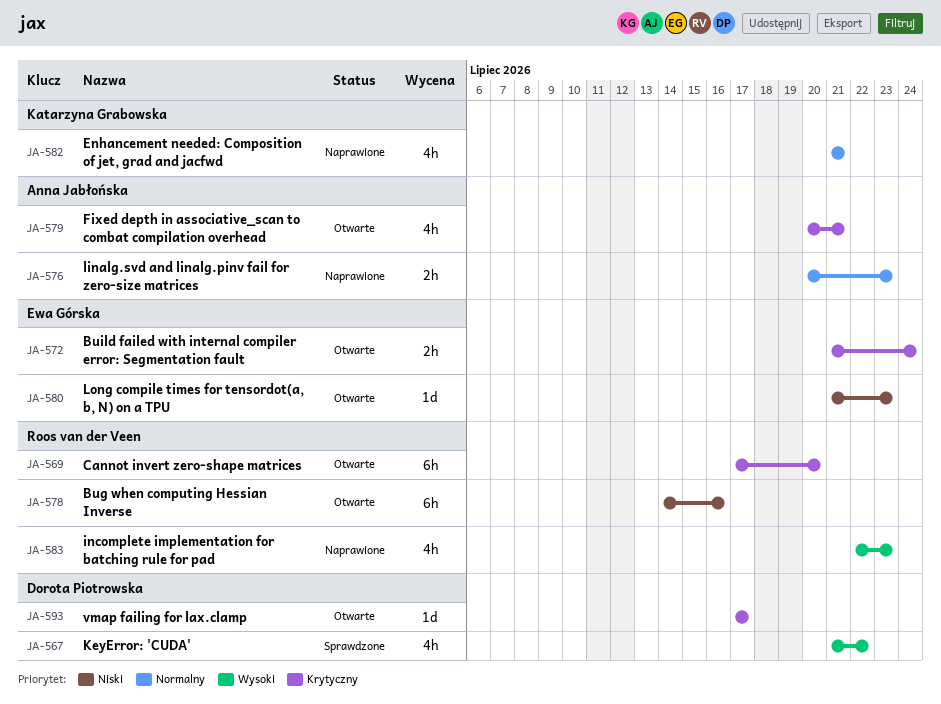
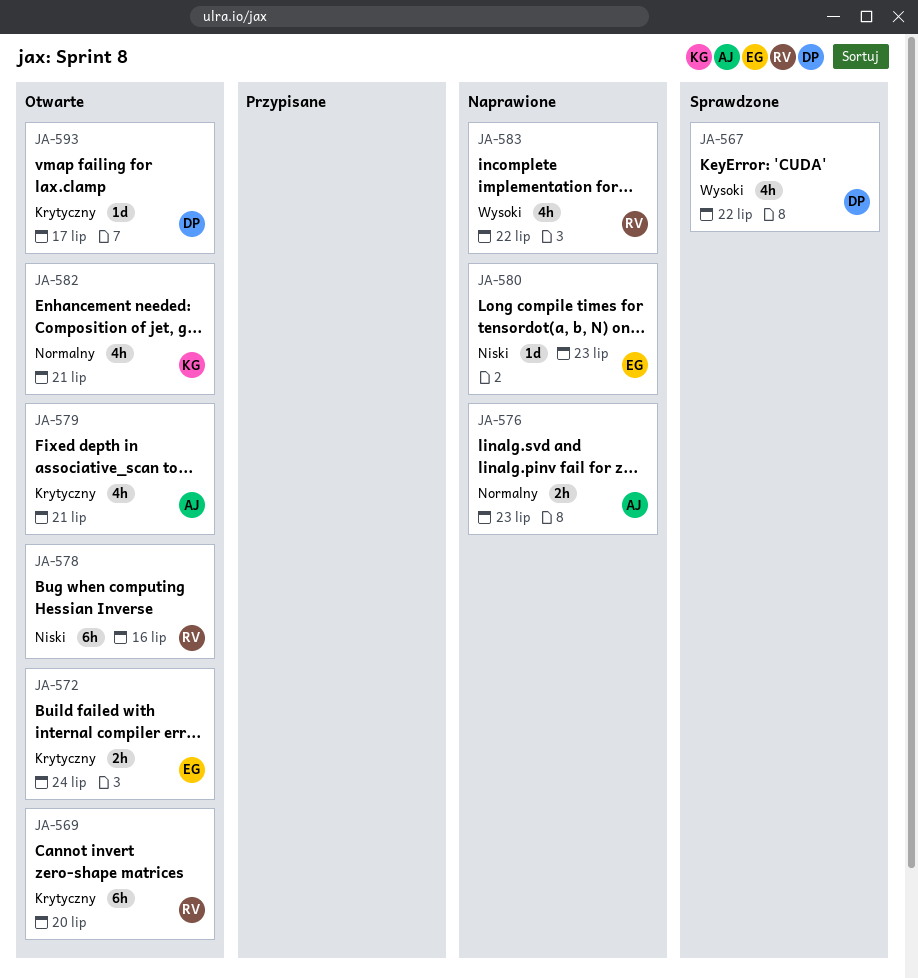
JA-580, status: Otwarte -> Naprawione
JA-582, status: Naprawione -> Otwarte
JA-583, due: Jul 23 -> Jul 22

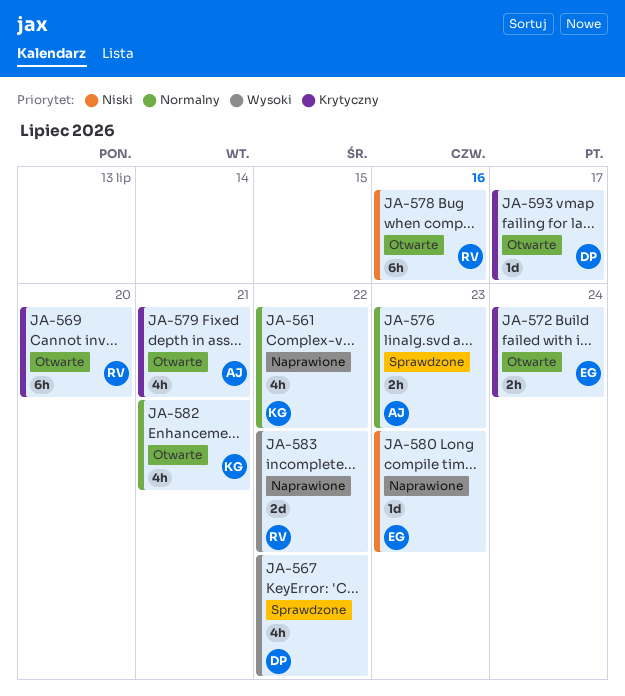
JA-561: none -> present
JA-576, status: Naprawione -> Sprawdzone
JA-583, estimate: 4h -> 2d

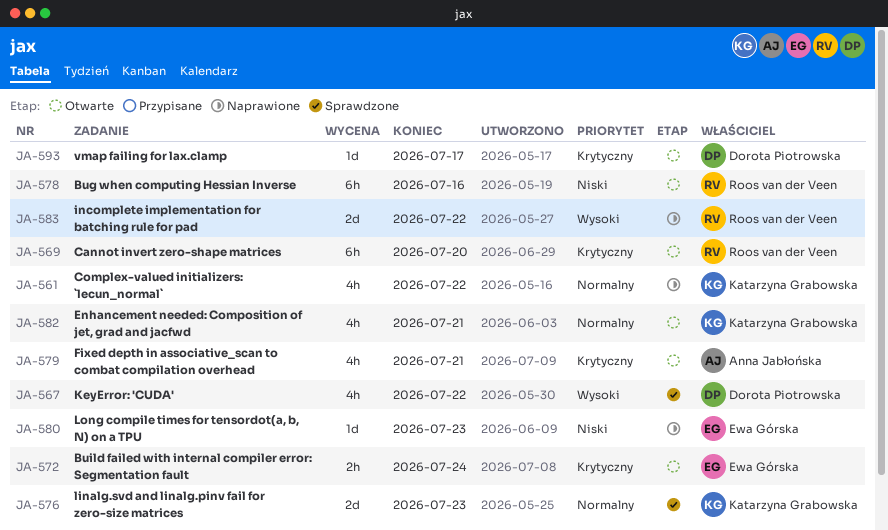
JA-576, owner: Anna Jabłońska -> Katarzyna Grabowska
JA-576, estimate: 2h -> 2d

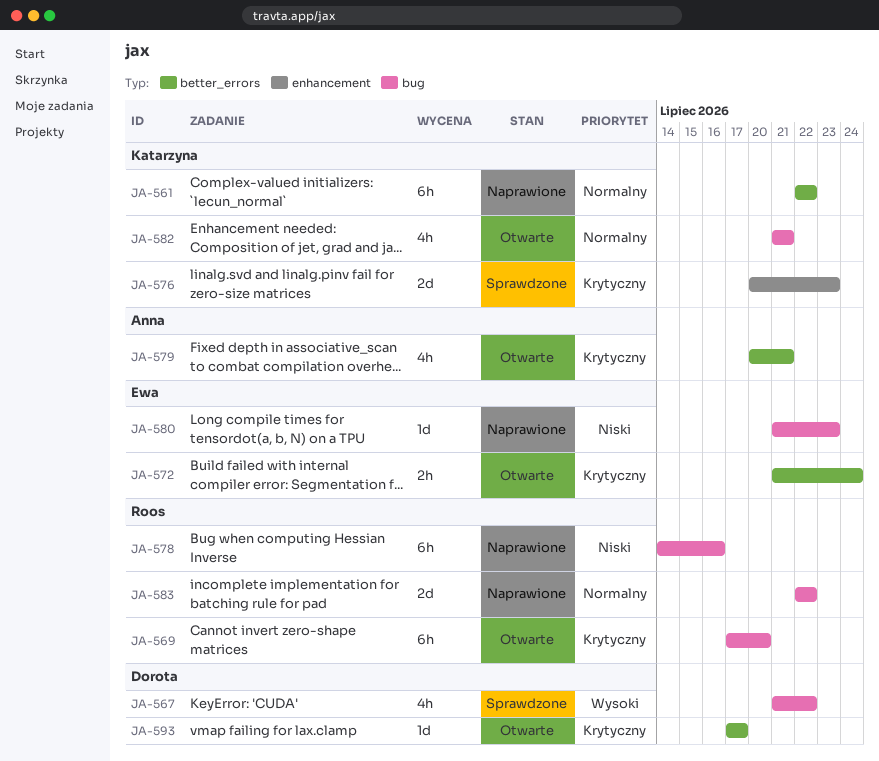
JA-561, estimate: 4h -> 6h
JA-576, priority: Normalny -> Krytyczny
JA-578, status: Otwarte -> Naprawione
JA-583, priority: Wysoki -> Normalny

